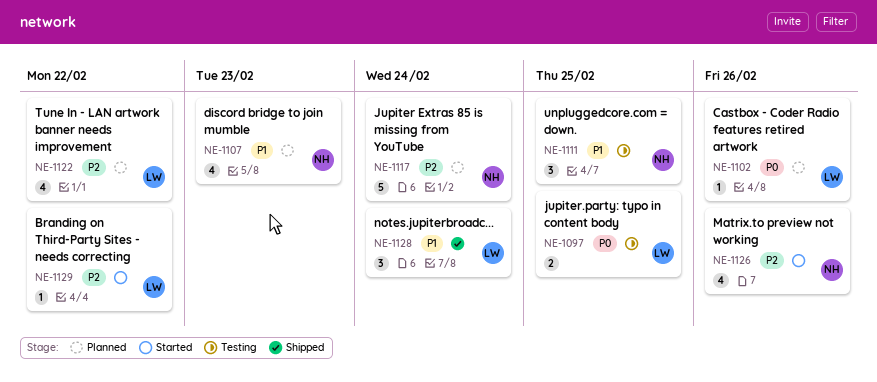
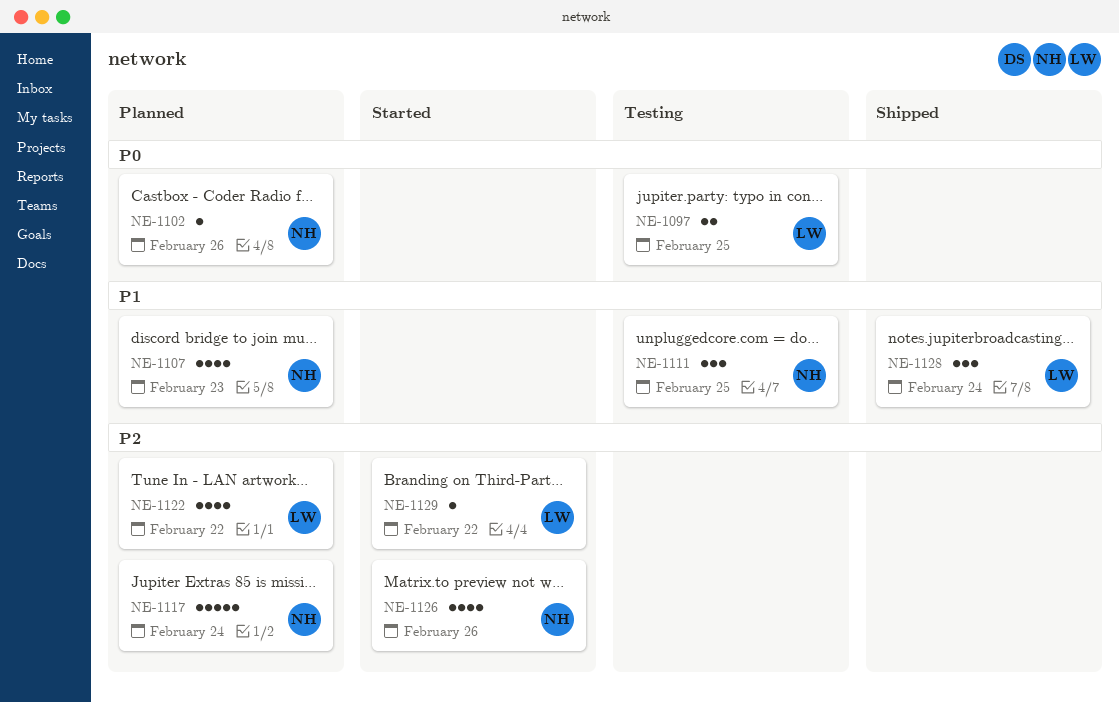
NE-1102, owner: LW -> NH

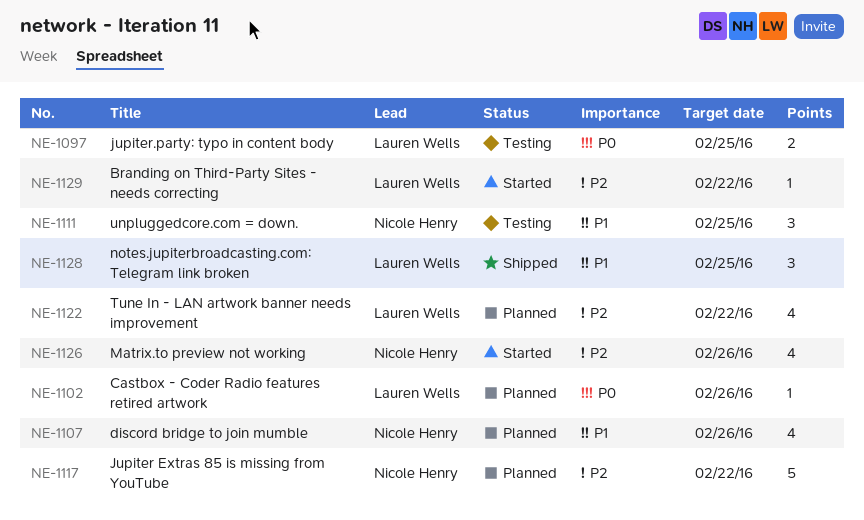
NE-1102, owner: Nicole Henry -> Lauren Wells
NE-1107, due: Feb 23 -> Feb 26
NE-1117, due: Feb 24 -> Feb 22
NE-1128, due: Feb 24 -> Feb 25

